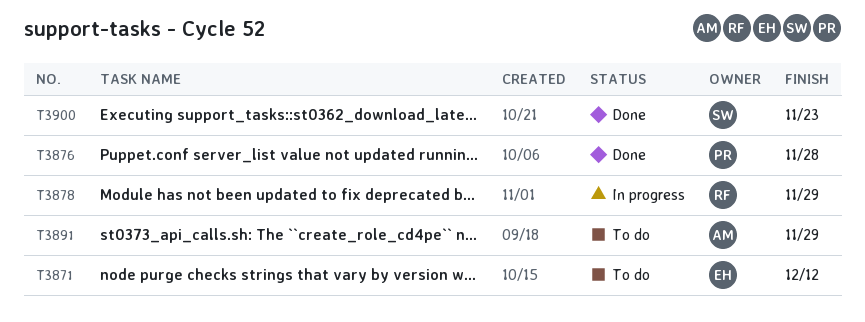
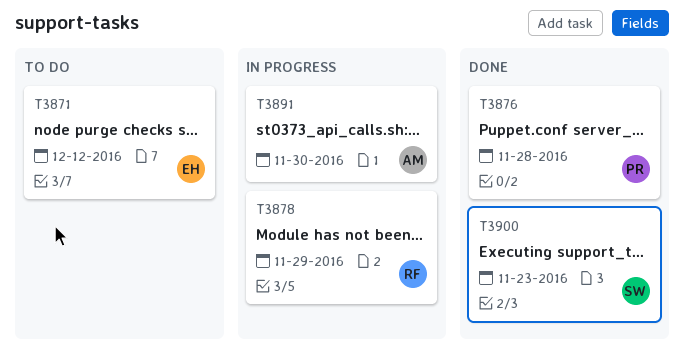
T3891, status: To do -> In progress
T3891, due: Nov 29 -> Nov 30

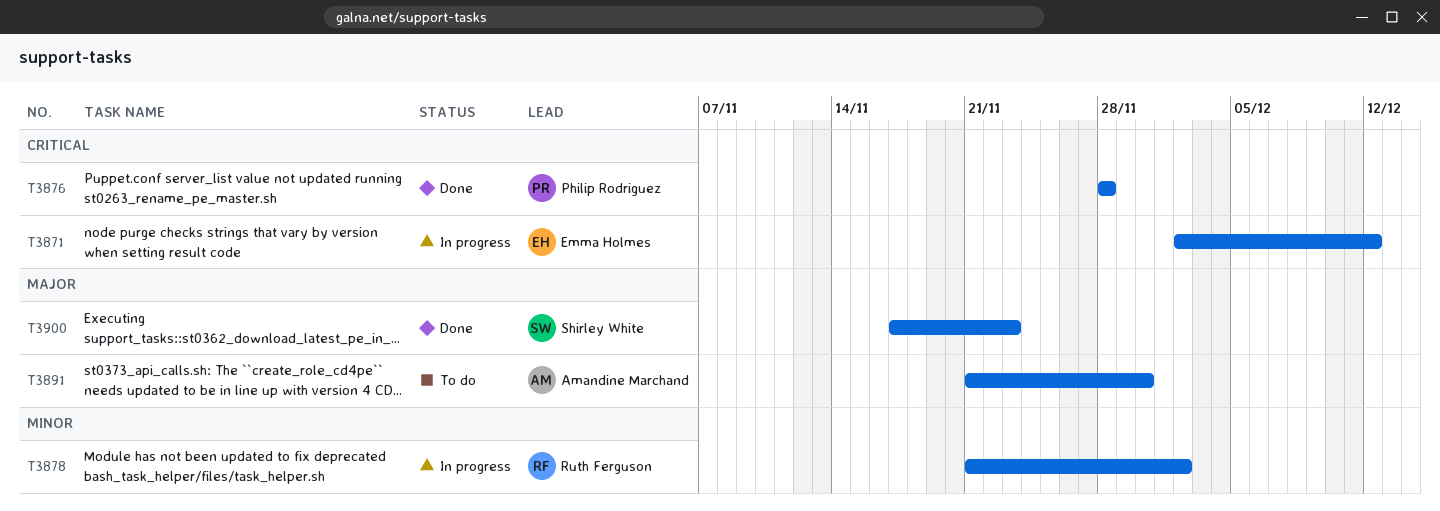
T3871, status: To do -> In progress
T3878, due: Nov 29 -> Dec 2
T3891, status: In progress -> To do

